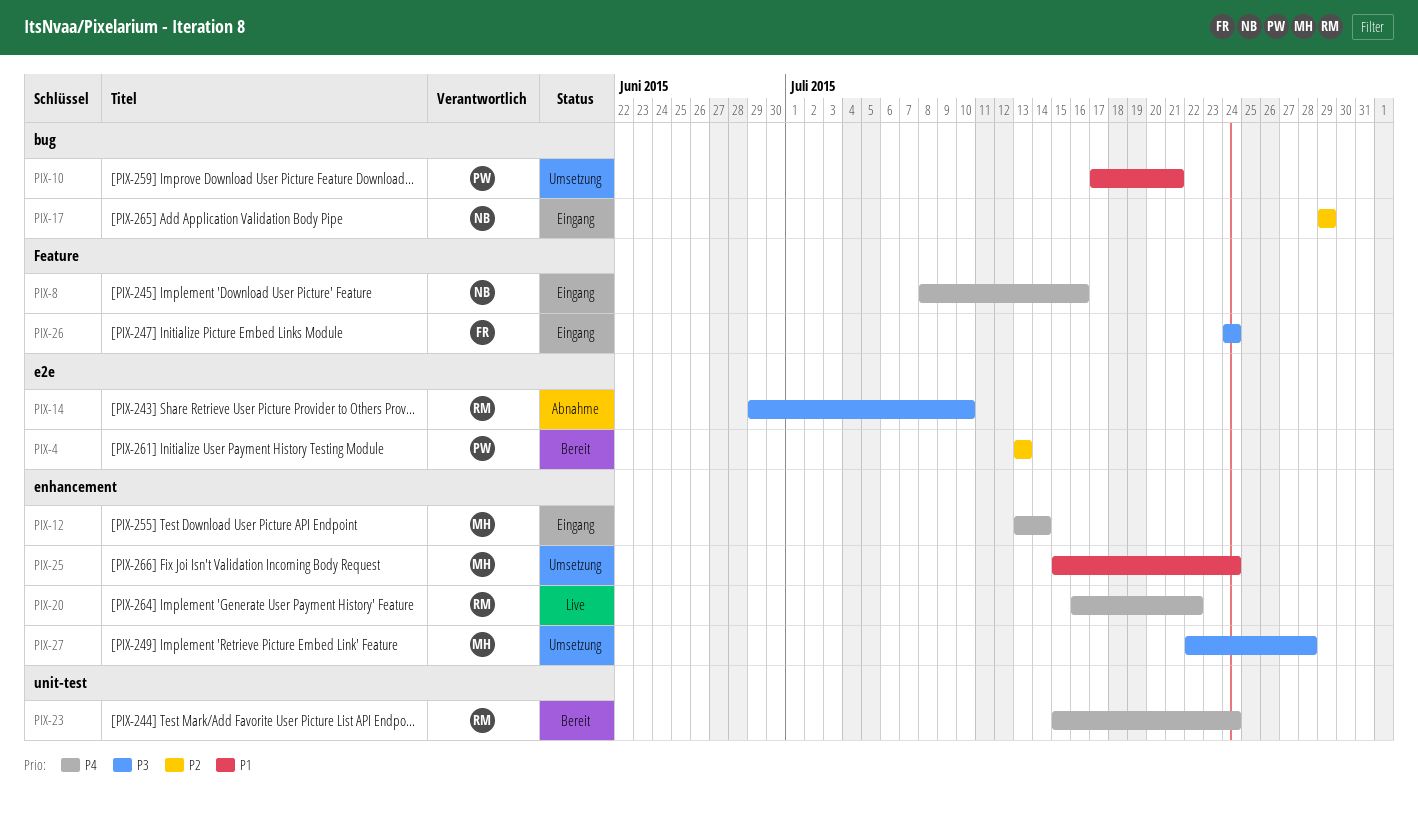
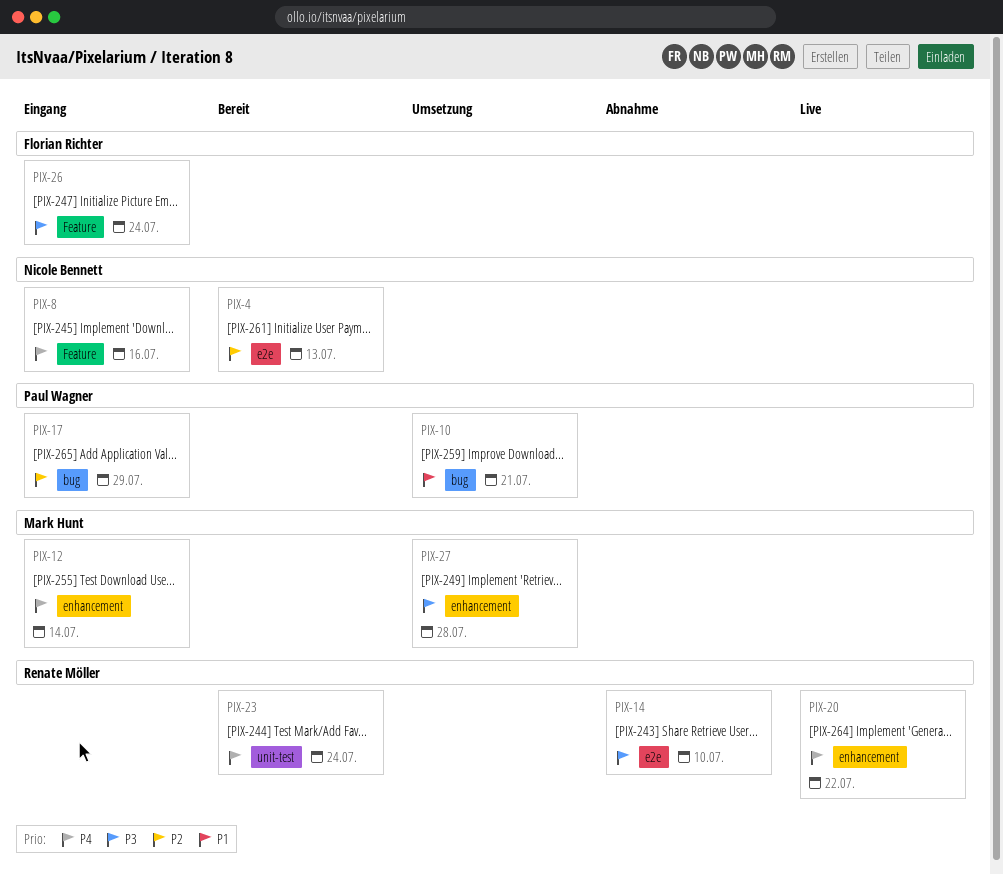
PIX-4, owner: Paul Wagner -> Nicole Bennett
PIX-17, owner: Nicole Bennett -> Paul Wagner
PIX-25: present -> none

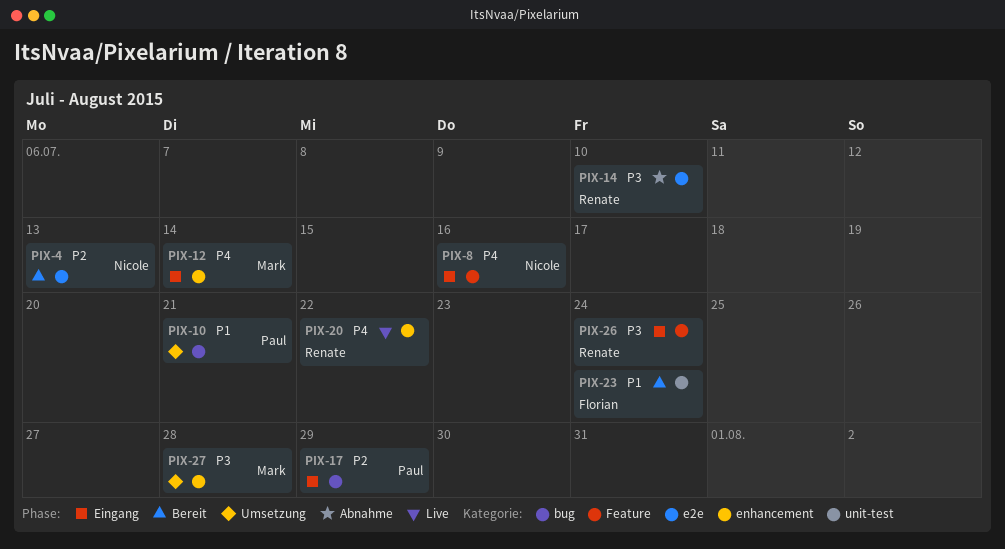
PIX-23, owner: Renate Möller -> Florian Richter
PIX-23, priority: P4 -> P1
PIX-26, owner: Florian Richter -> Renate Möller

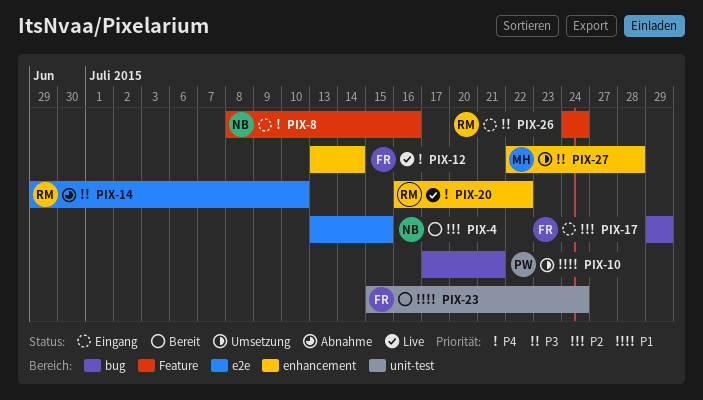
PIX-4, due: Jul 13 -> Jul 15
PIX-12, status: Eingang -> Live
PIX-12, owner: Mark -> Florian
PIX-17, owner: Paul -> Florian

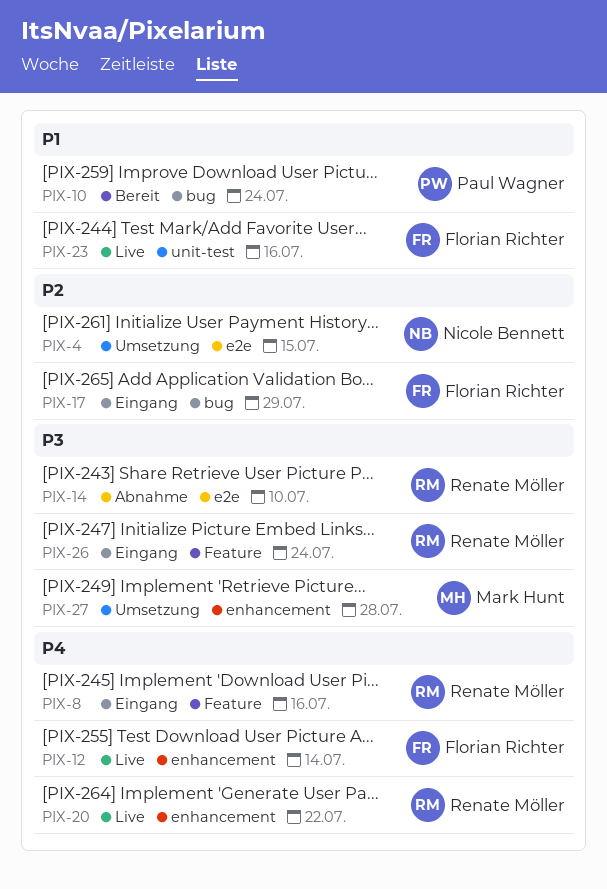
PIX-4, status: Bereit -> Umsetzung
PIX-8, owner: Nicole Bennett -> Renate Möller
PIX-10, status: Umsetzung -> Bereit
PIX-10, due: Jul 21 -> Jul 24
PIX-23, status: Bereit -> Live
PIX-23, due: Jul 24 -> Jul 16

